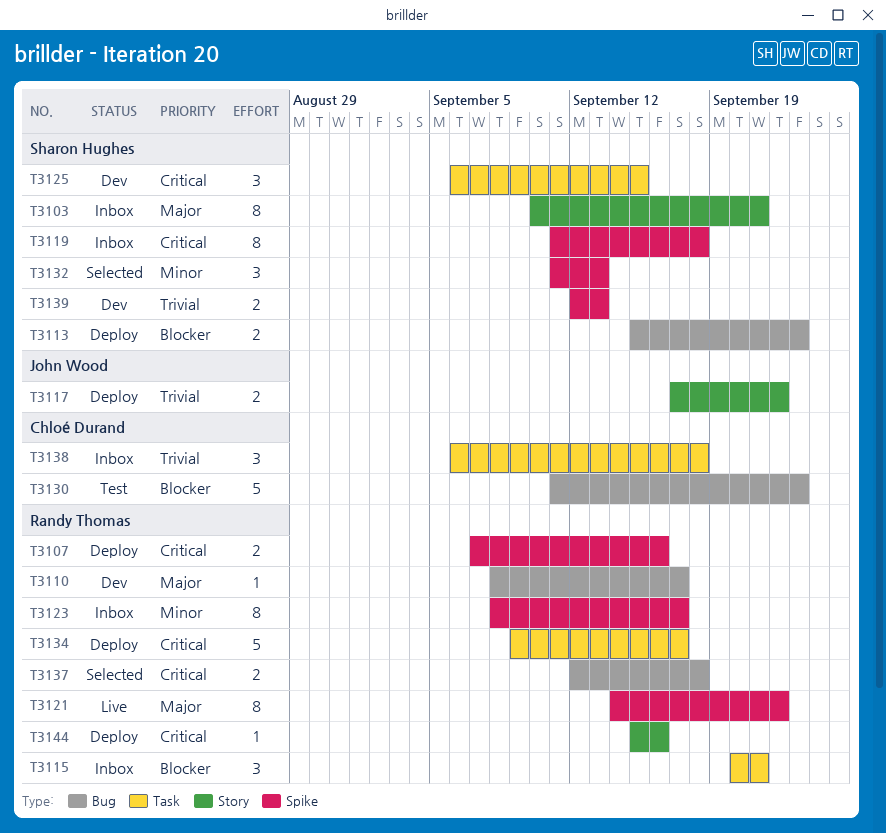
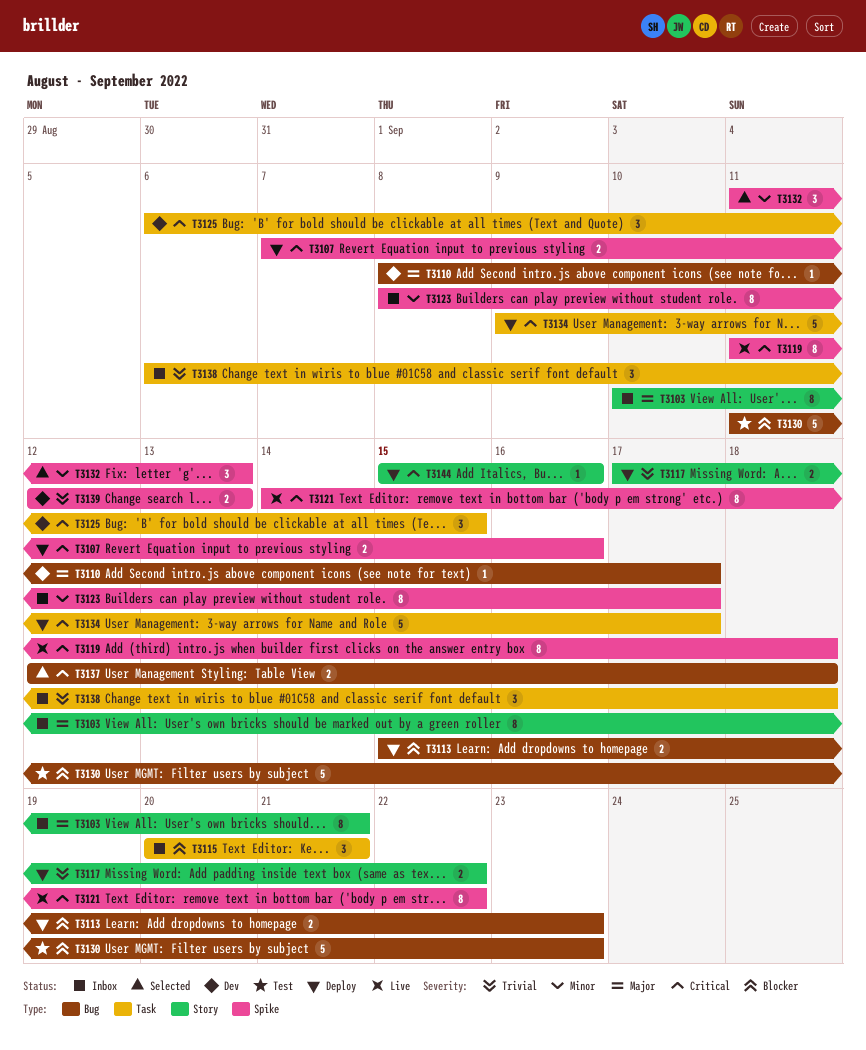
T3119, status: Inbox -> Live
T3121, priority: Major -> Critical

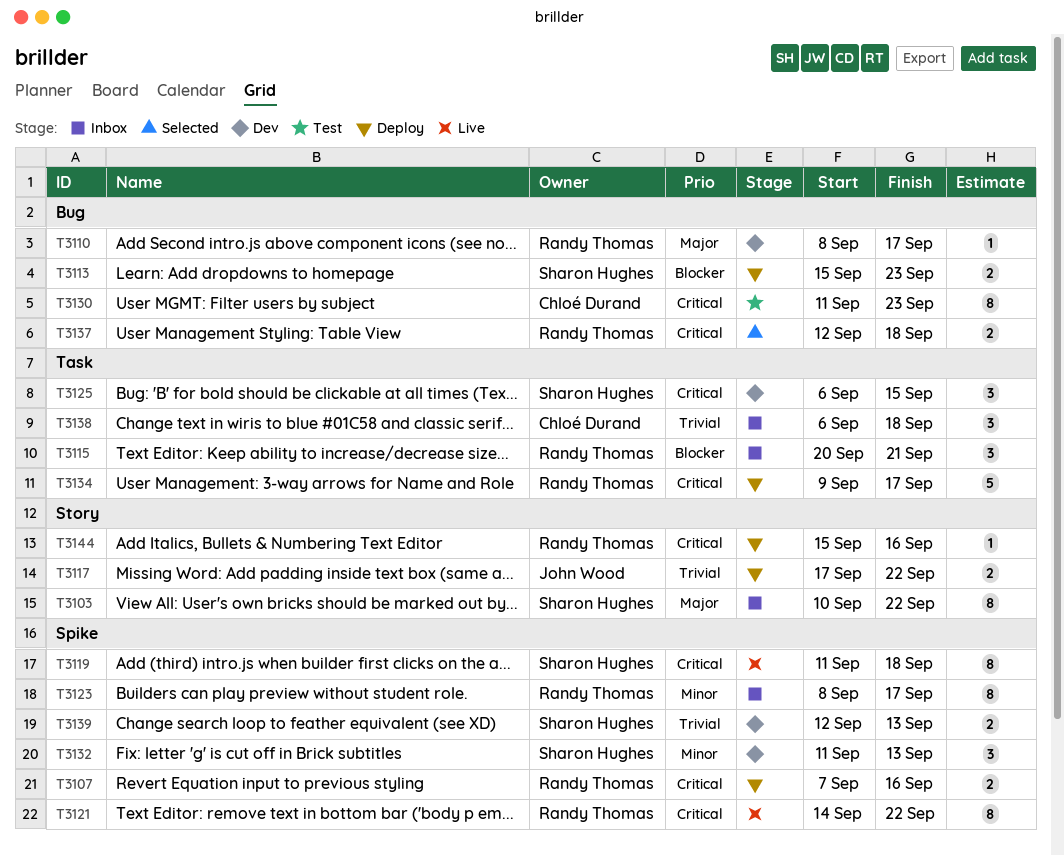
T3103, due: Sep 21 -> Sep 22
T3130, priority: Blocker -> Critical
T3130, estimate: 5 -> 8
T3132, status: Selected -> Dev

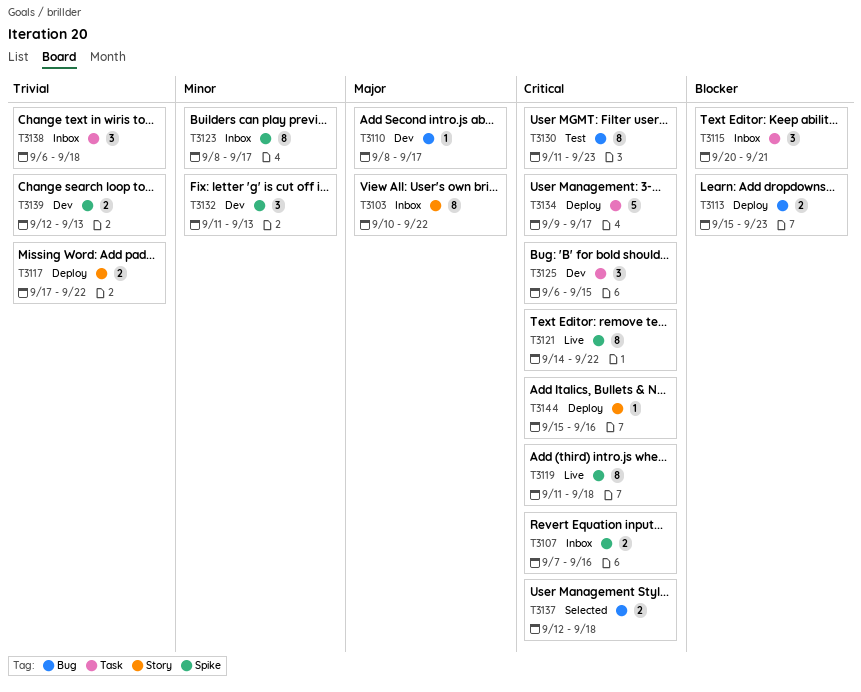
T3107, status: Deploy -> Inbox

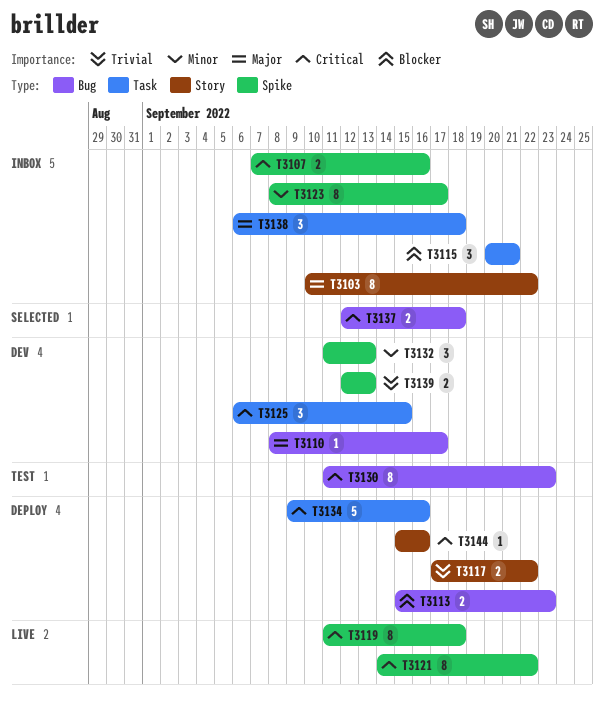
T3134, due: Sep 17 -> Sep 16
T3138, priority: Trivial -> Major

